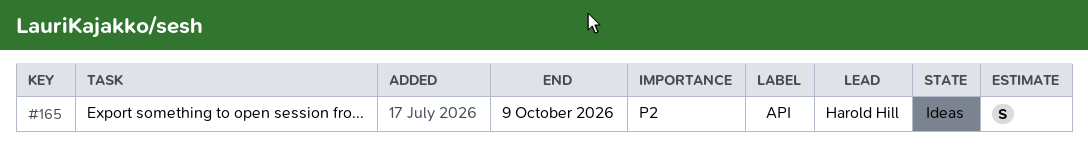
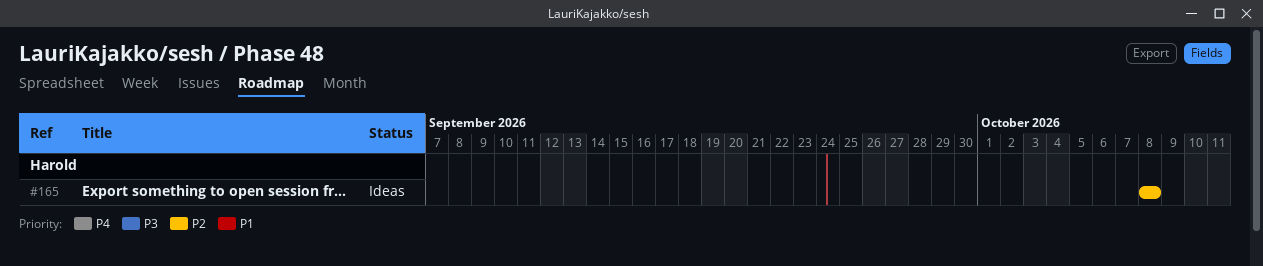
#165, due: Oct 9 -> Oct 8

